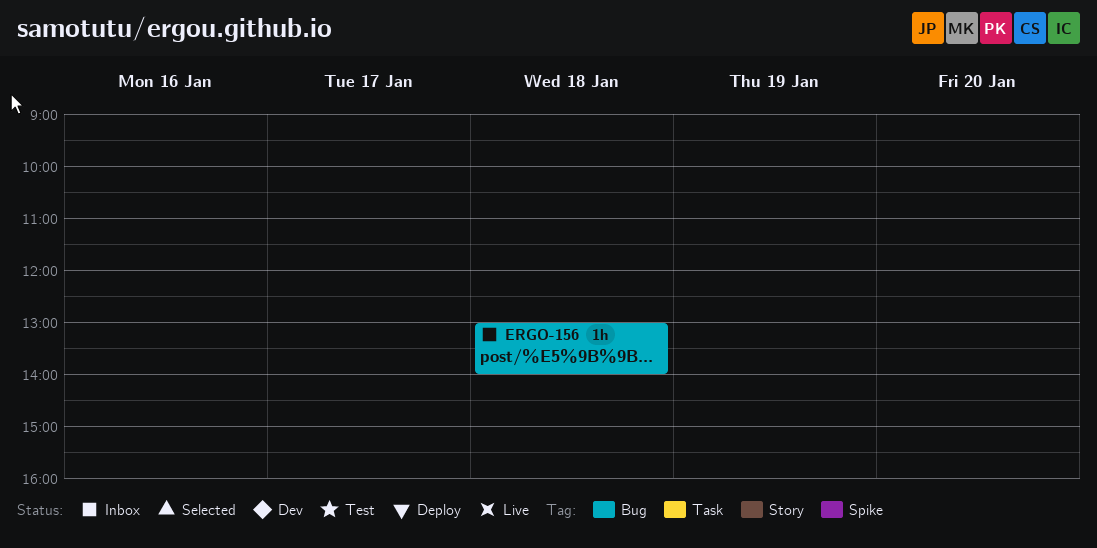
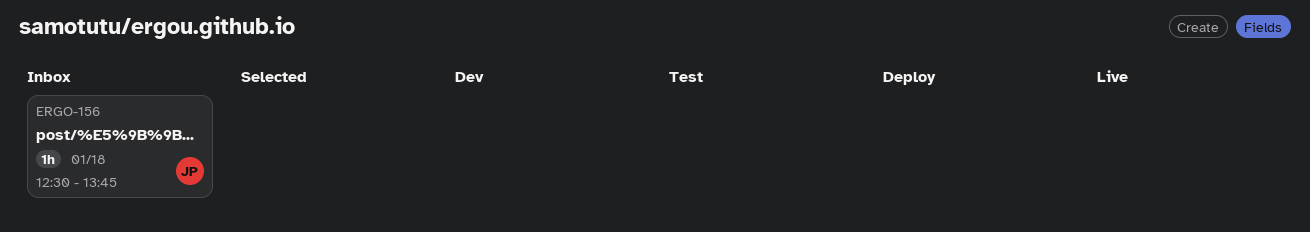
ERGO-156, begins: 13:00 -> 12:30
ERGO-156, ends: 14:00 -> 13:45

